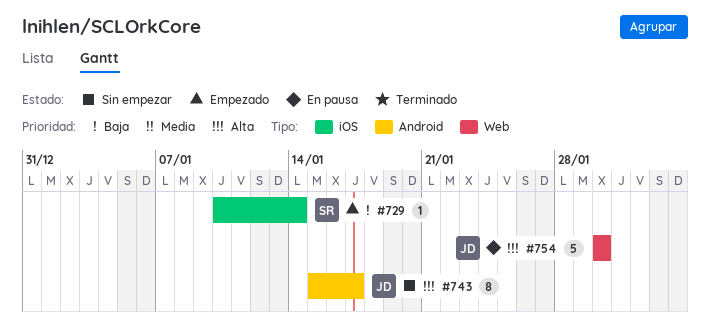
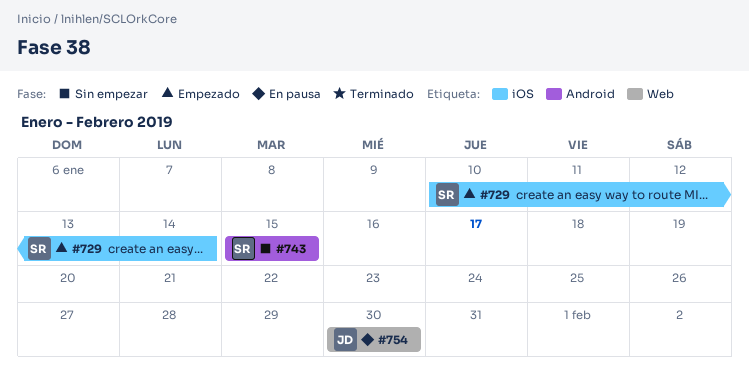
#743, owner: JD -> SR
#743, due: Jan 17 -> Jan 15

